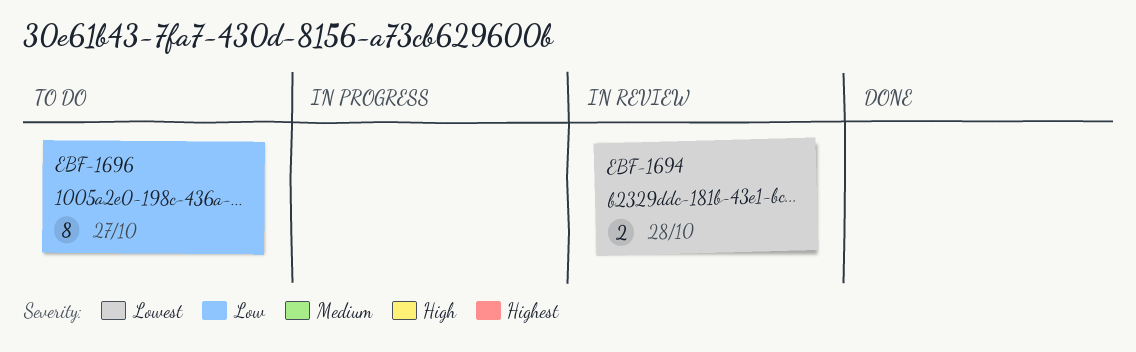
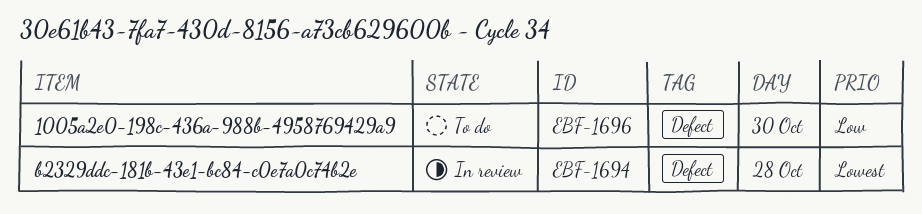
EBF-1696, day: Oct 27 -> Oct 30

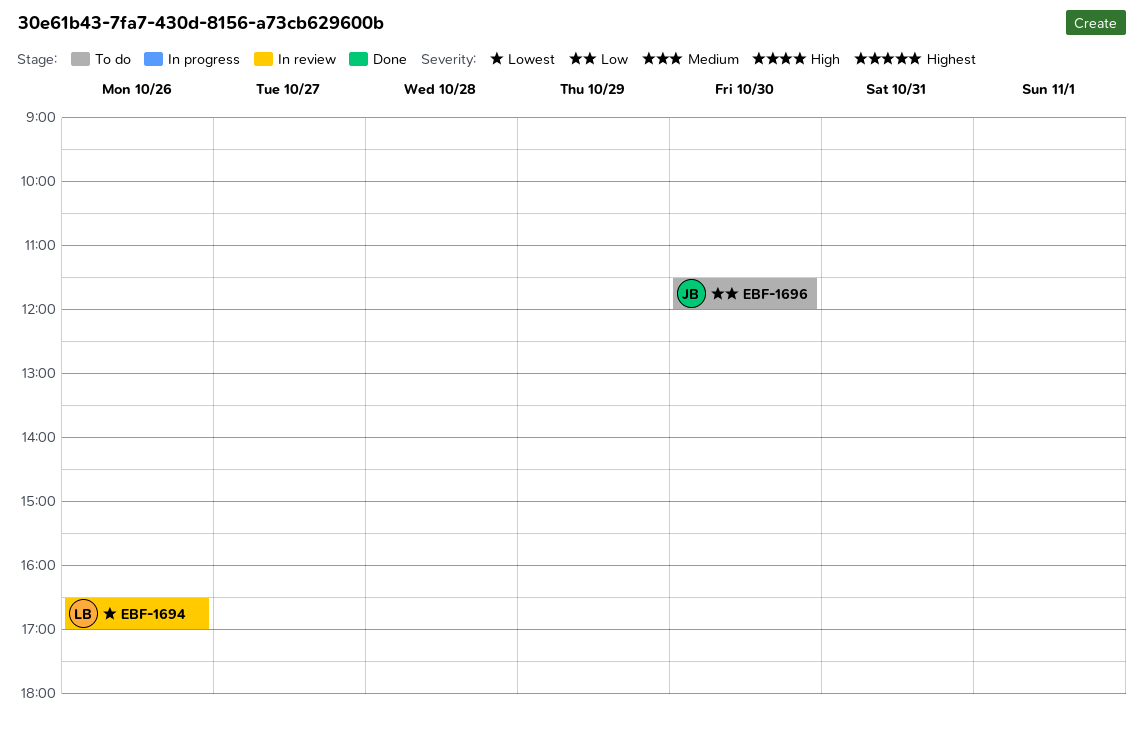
EBF-1694, day: Oct 28 -> Oct 26

